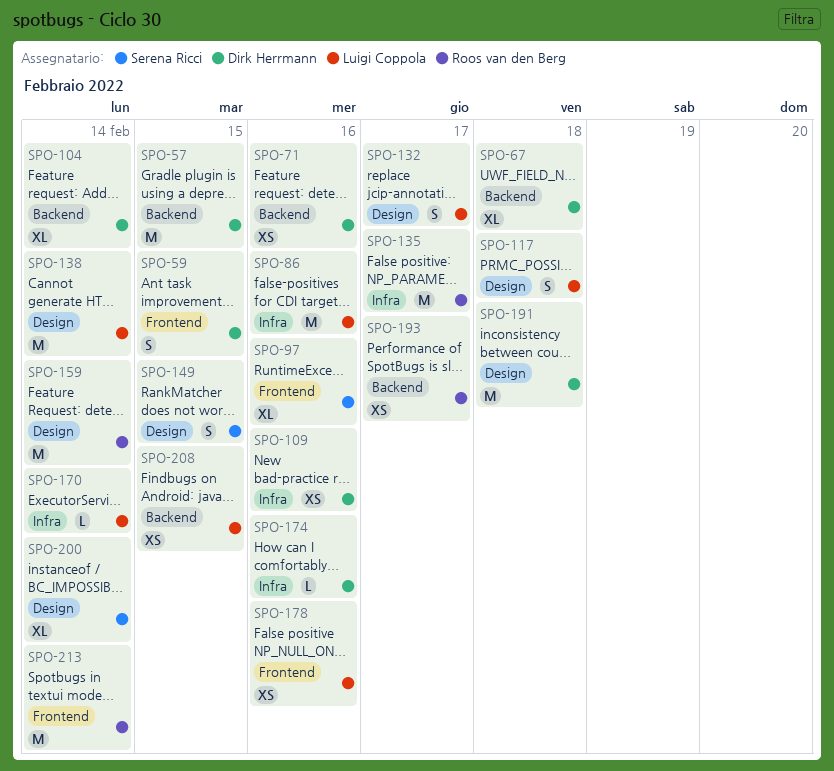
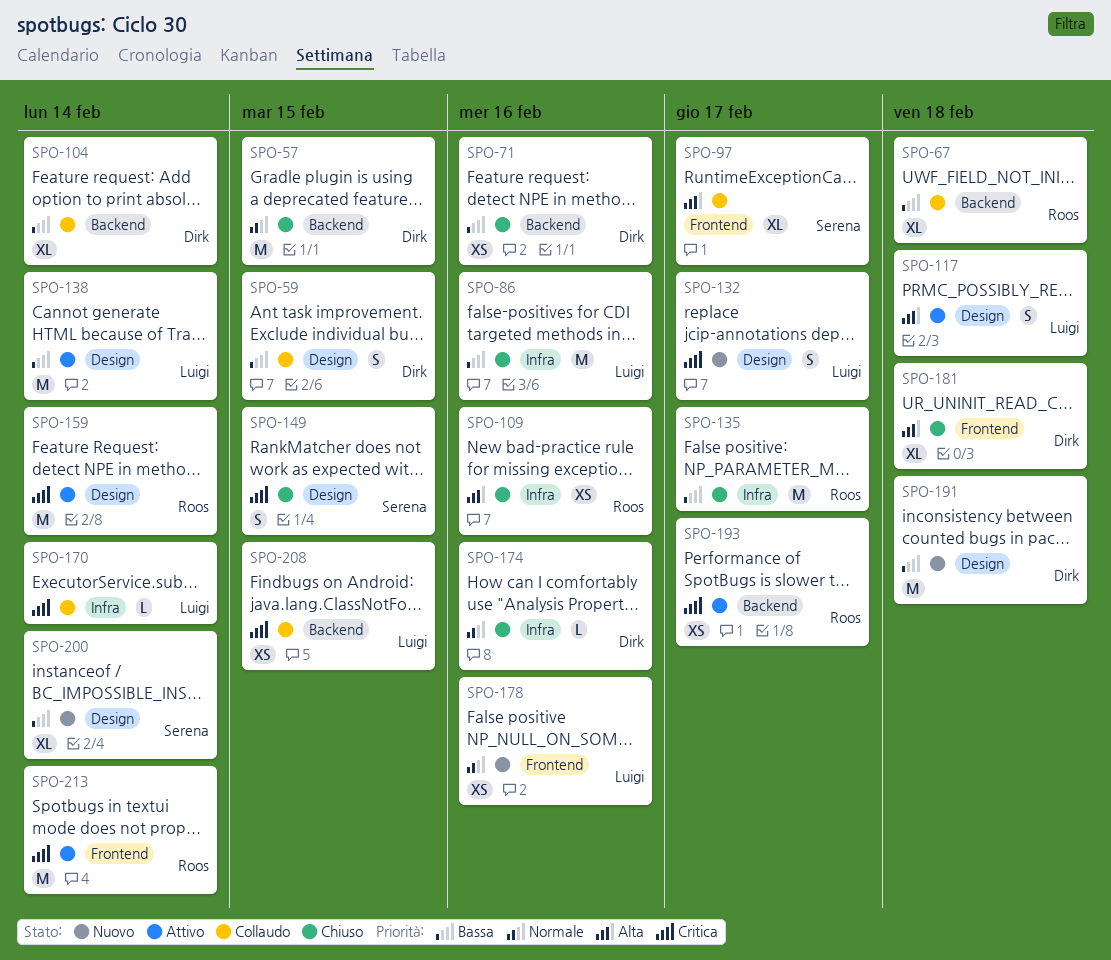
SPO-59, label: Frontend -> Design
SPO-67, owner: Dirk Herrmann -> Roos van den Berg
SPO-97, due: Feb 16 -> Feb 17
SPO-109, owner: Dirk Herrmann -> Roos van den Berg
SPO-181: none -> present

